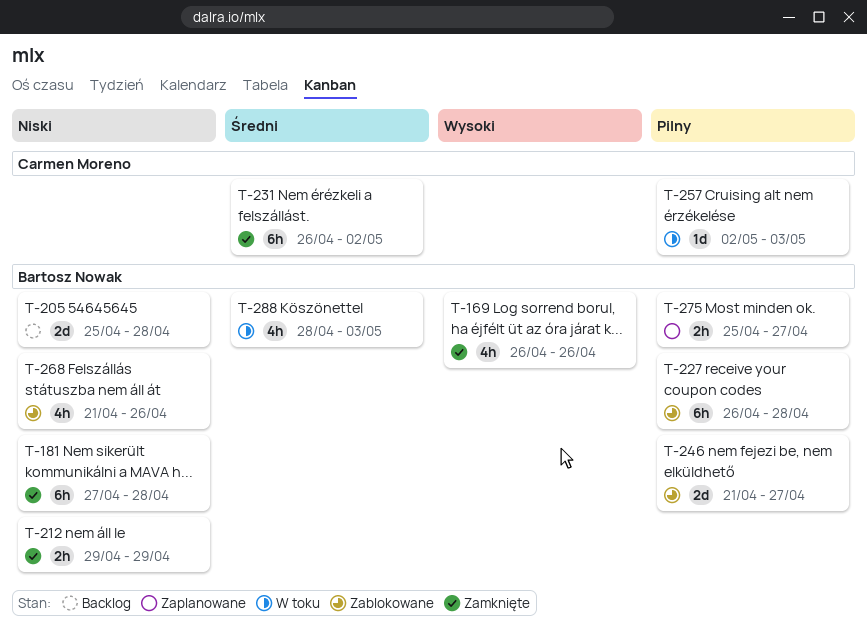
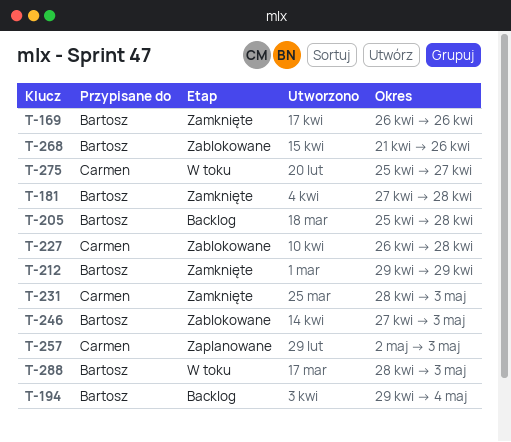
T-194: none -> present
T-227, owner: Bartosz Nowak -> Carmen Moreno
T-231, start: Apr 26 -> Apr 28
T-231, due: May 2 -> May 3
T-246, start: Apr 21 -> Apr 27
T-246, due: Apr 27 -> May 3
T-257, status: W toku -> Zaplanowane
T-275, status: Zaplanowane -> W toku
T-275, owner: Bartosz Nowak -> Carmen Moreno

